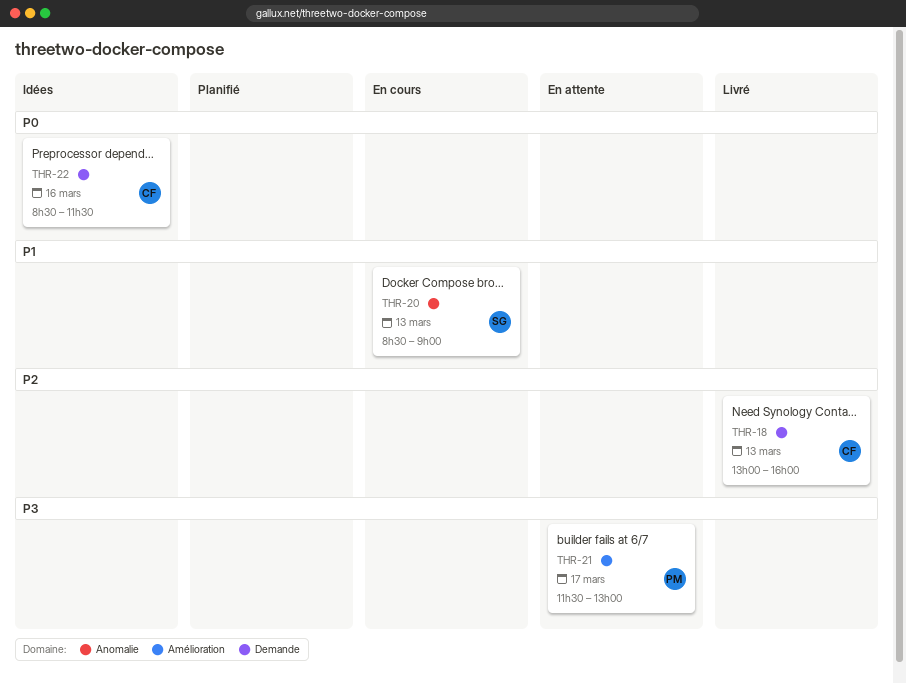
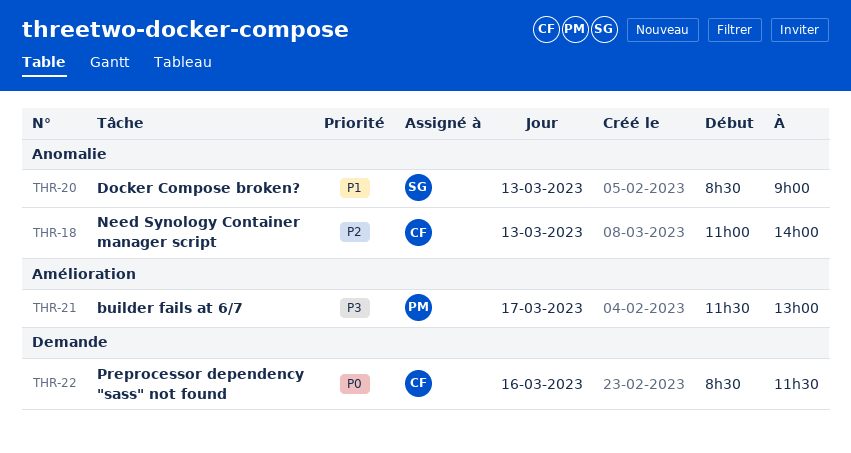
THR-18, label: Demande -> Anomalie
THR-18, begins: 13:00 -> 11:00
THR-18, ends: 16:00 -> 14:00

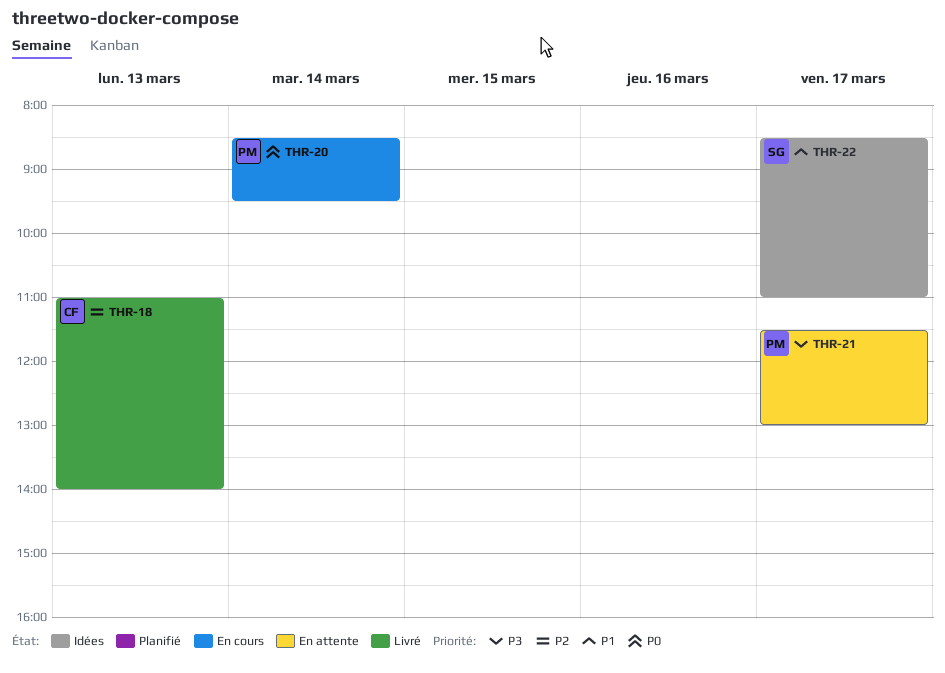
THR-20, owner: SG -> PM
THR-20, priority: P1 -> P0
THR-20, day: Mar 13 -> Mar 14
THR-20, ends: 09:00 -> 09:30
THR-22, owner: CF -> SG
THR-22, priority: P0 -> P1
THR-22, day: Mar 16 -> Mar 17
THR-22, ends: 11:30 -> 11:00

